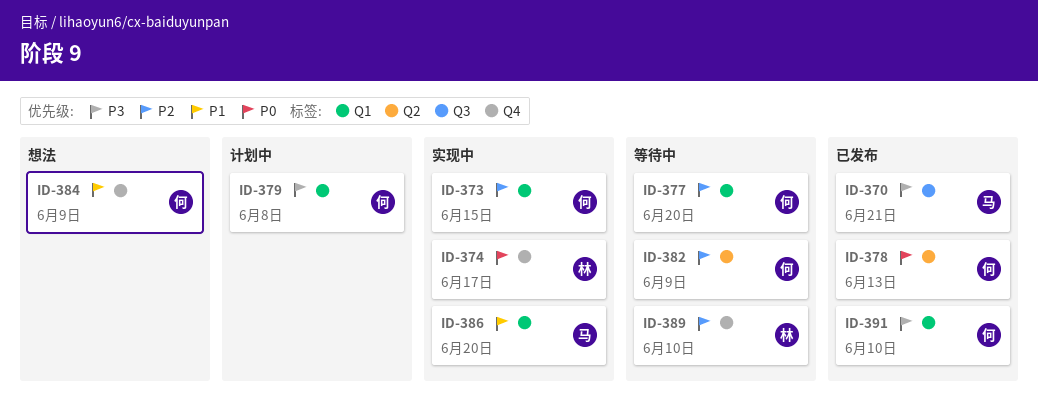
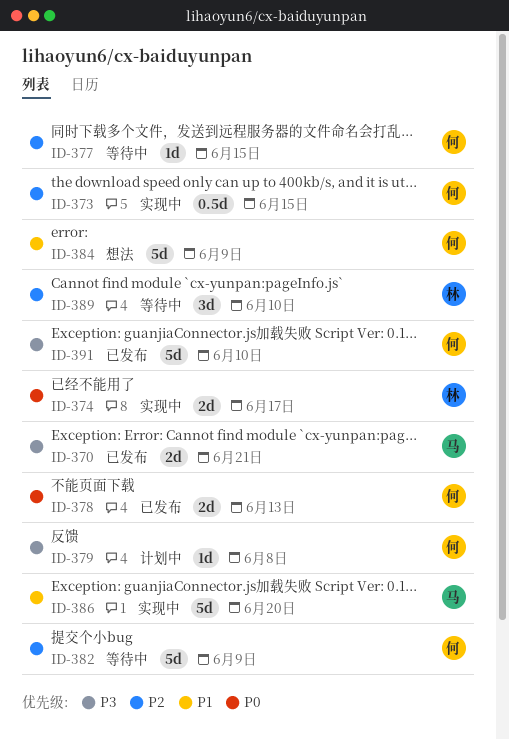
ID-377, due: Jun 20 -> Jun 15

